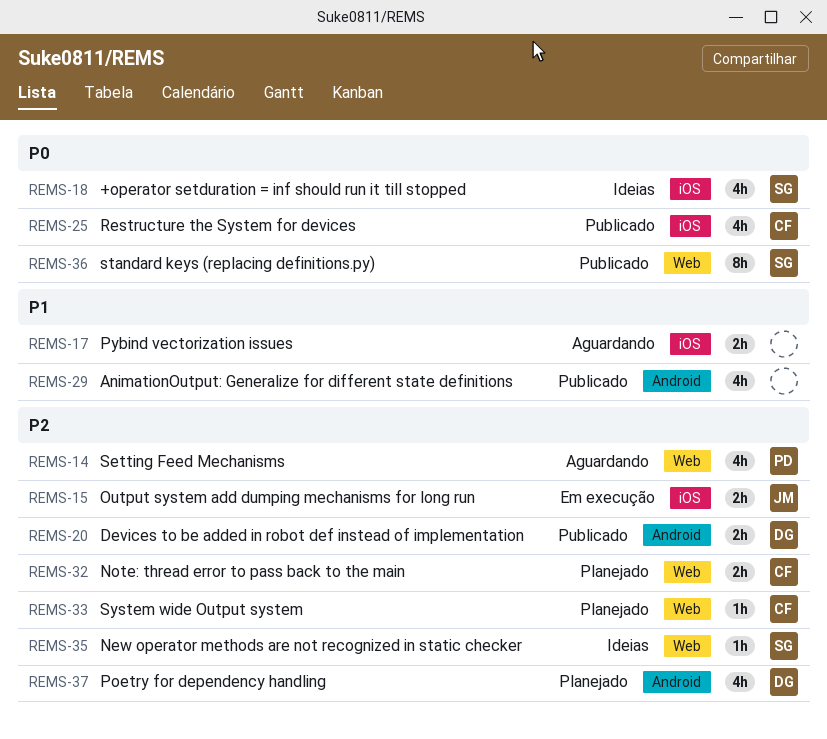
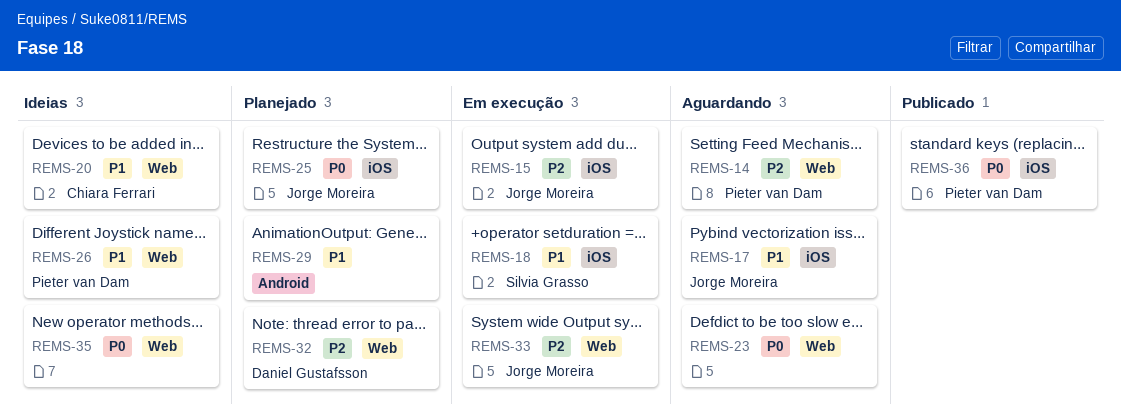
REMS-17, owner: none -> Jorge Moreira
REMS-18, status: Ideias -> Em execução
REMS-18, priority: P0 -> P1
REMS-20, status: Publicado -> Ideias
REMS-20, owner: Daniel Gustafsson -> Chiara Ferrari
REMS-20, priority: P2 -> P1
REMS-20, label: Android -> Web
REMS-23: none -> present
REMS-25, status: Publicado -> Planejado
REMS-25, owner: Chiara Ferrari -> Jorge Moreira
REMS-26: none -> present
REMS-29, status: Publicado -> Planejado
REMS-32, owner: Chiara Ferrari -> Daniel Gustafsson
REMS-33, status: Planejado -> Em execução
REMS-33, owner: Chiara Ferrari -> Jorge Moreira
REMS-35, owner: Silvia Grasso -> none
REMS-35, priority: P2 -> P0
REMS-36, owner: Silvia Grasso -> Pieter van Dam
REMS-36, label: Web -> iOS
REMS-37: present -> none

